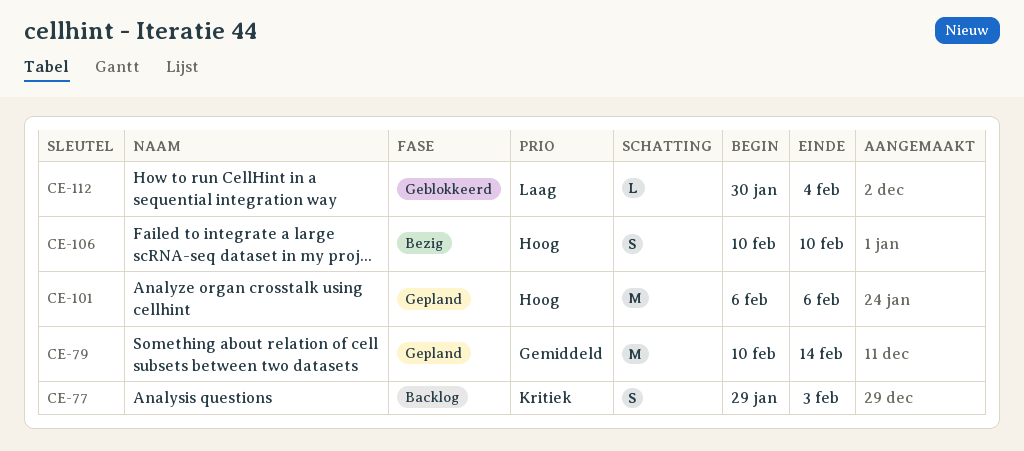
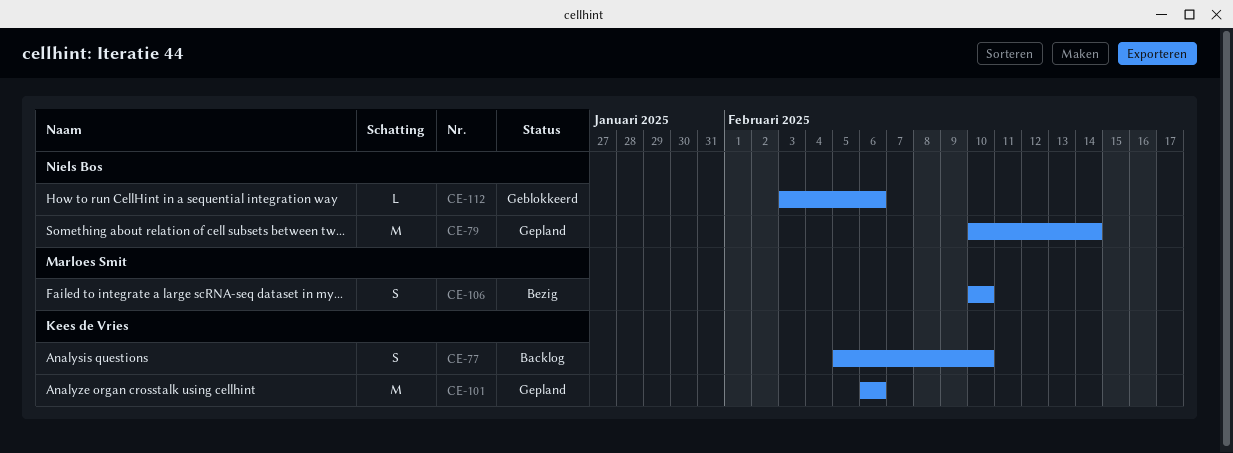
CE-77, start: Jan 29 -> Feb 5
CE-77, due: Feb 3 -> Feb 10
CE-112, start: Jan 30 -> Feb 3
CE-112, due: Feb 4 -> Feb 6

